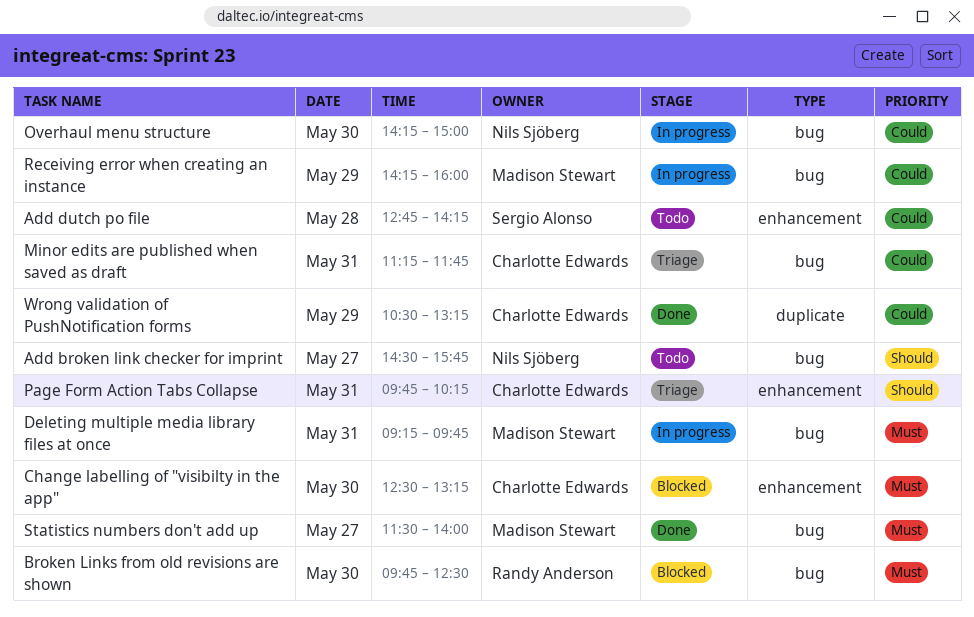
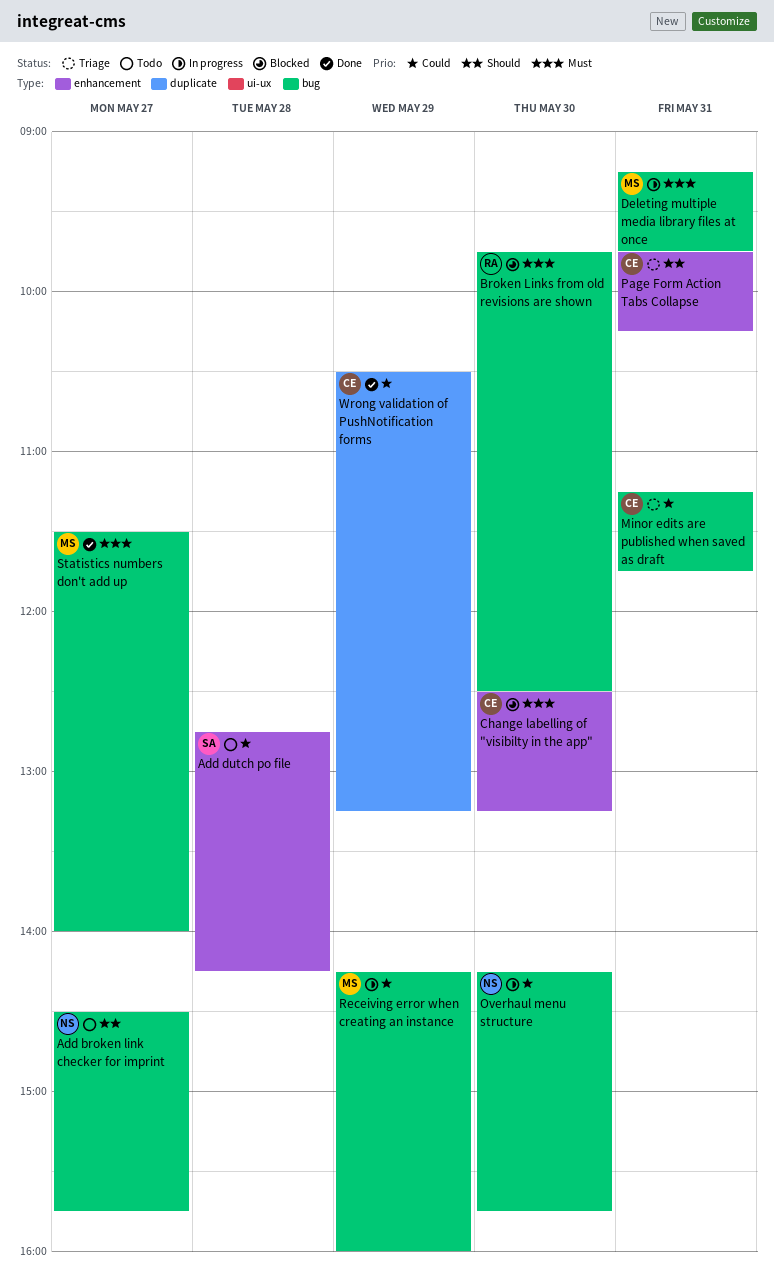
Overhaul menu structure, ends: 15:00 -> 15:45

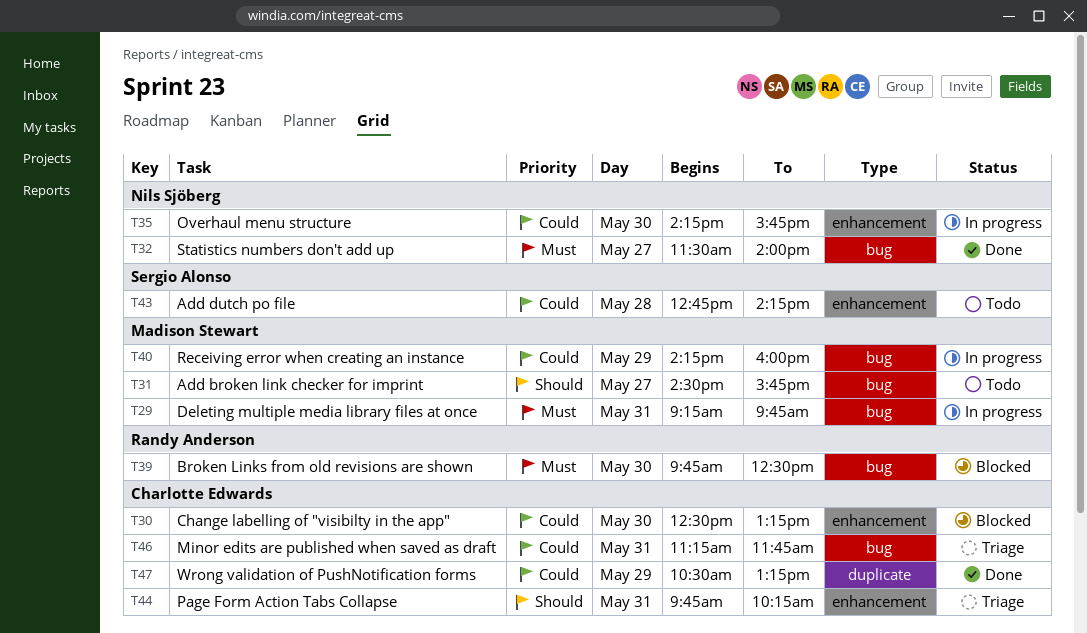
Add broken link checker for imprint, owner: Nils Sjöberg -> Madison Stewart
Change labelling of "visibilty in the app", priority: Must -> Could
Overhaul menu structure, label: bug -> enhancement
Statistics numbers don't add up, owner: Madison Stewart -> Nils Sjöberg

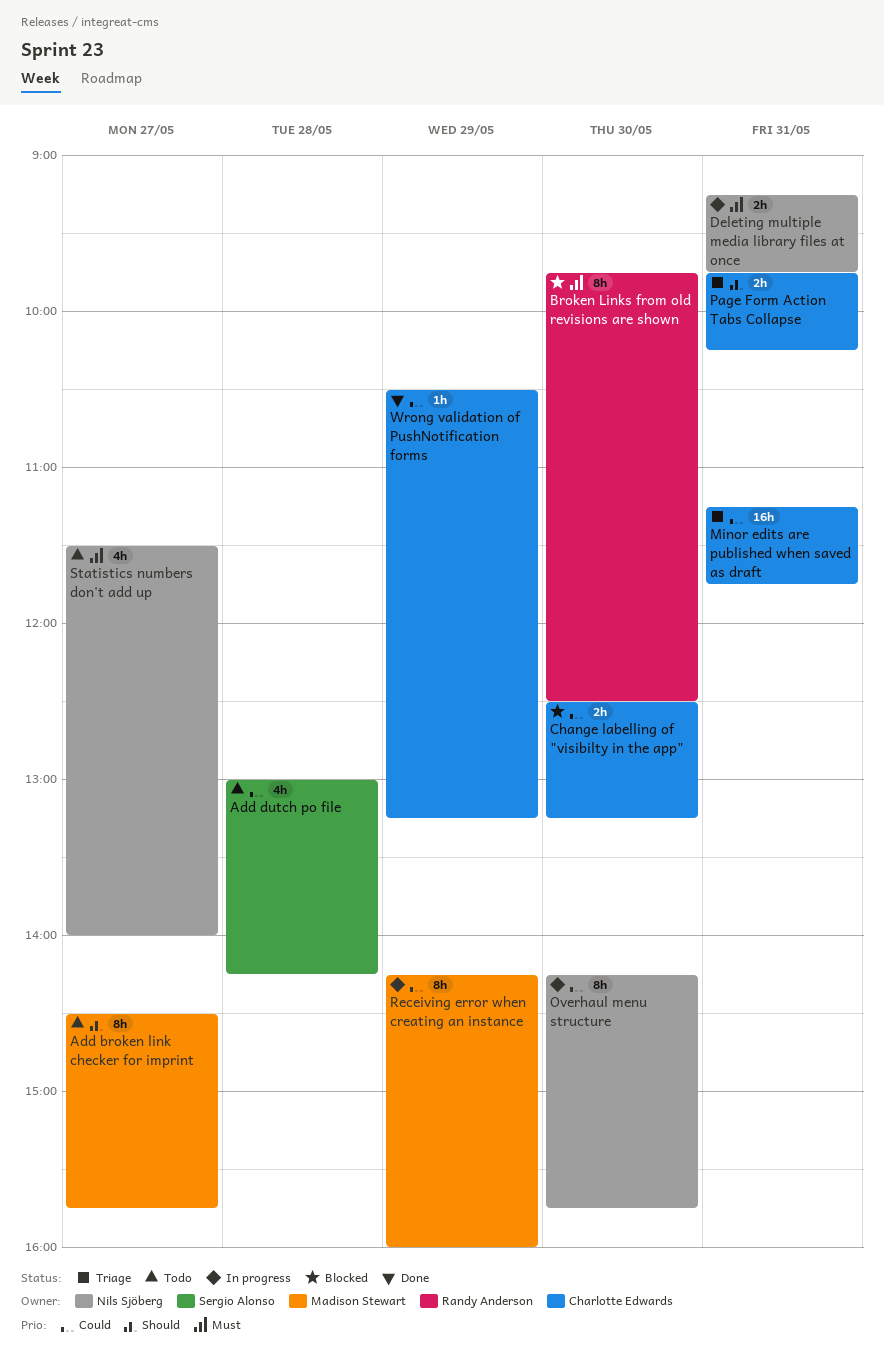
Add dutch po file, begins: 12:45 -> 13:00
Deleting multiple media library files at once, owner: Madison Stewart -> Nils Sjöberg
Statistics numbers don't add up, status: Done -> Todo

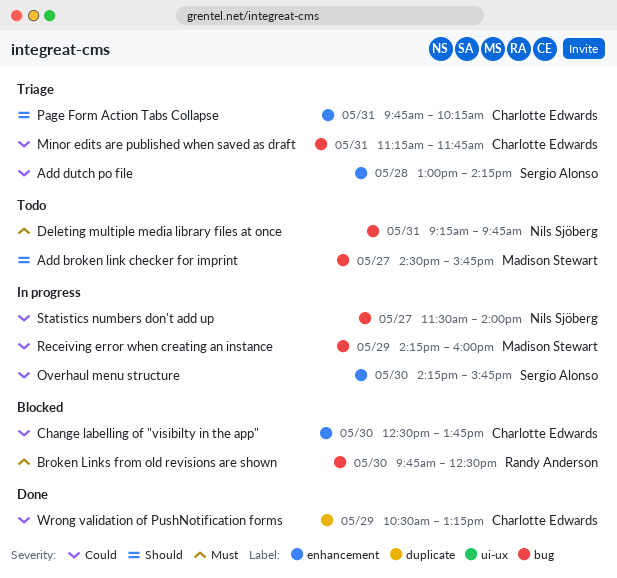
Add dutch po file, status: Todo -> Triage
Change labelling of "visibilty in the app", ends: 13:15 -> 13:45
Deleting multiple media library files at once, status: In progress -> Todo
Overhaul menu structure, owner: Nils Sjöberg -> Sergio Alonso
Statistics numbers don't add up, status: Todo -> In progress
Statistics numbers don't add up, priority: Must -> Could

